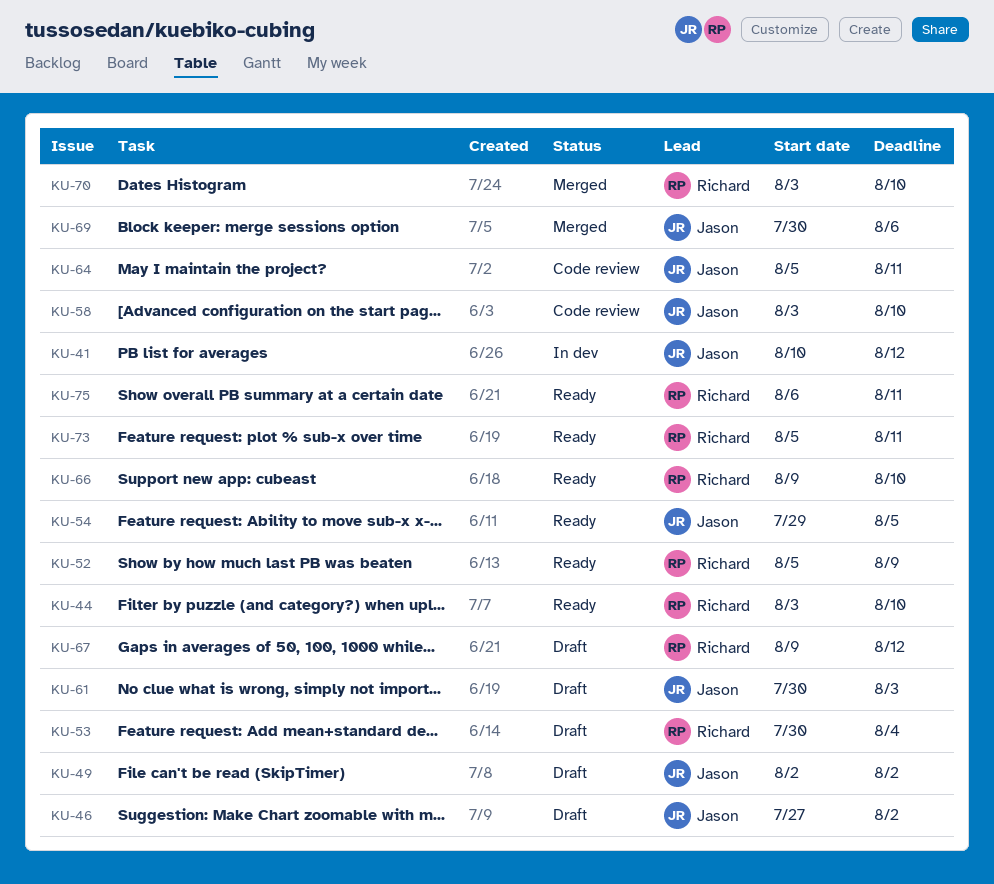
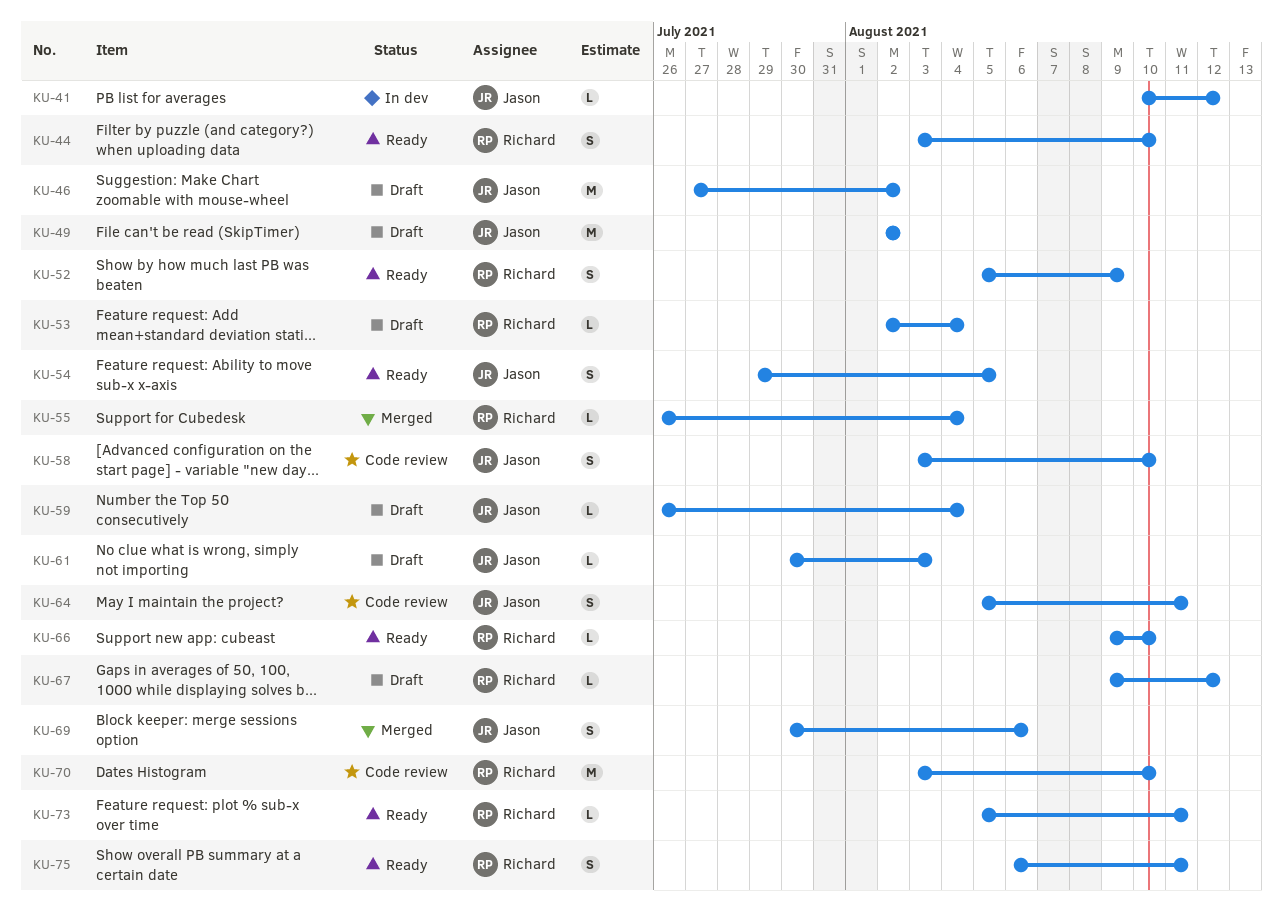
KU-53, start: Jul 30 -> Aug 2
KU-55: none -> present
KU-59: none -> present
KU-70, status: Merged -> Code review

